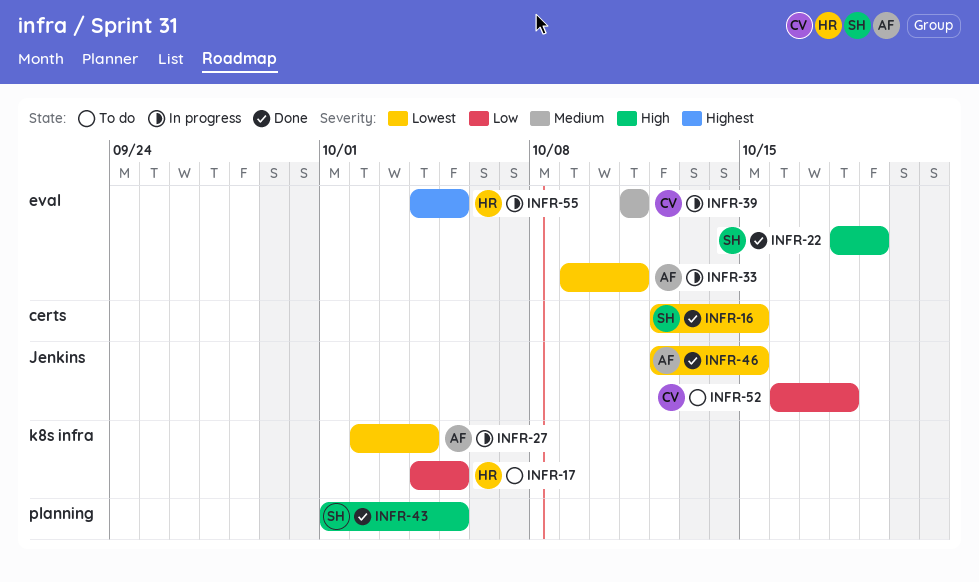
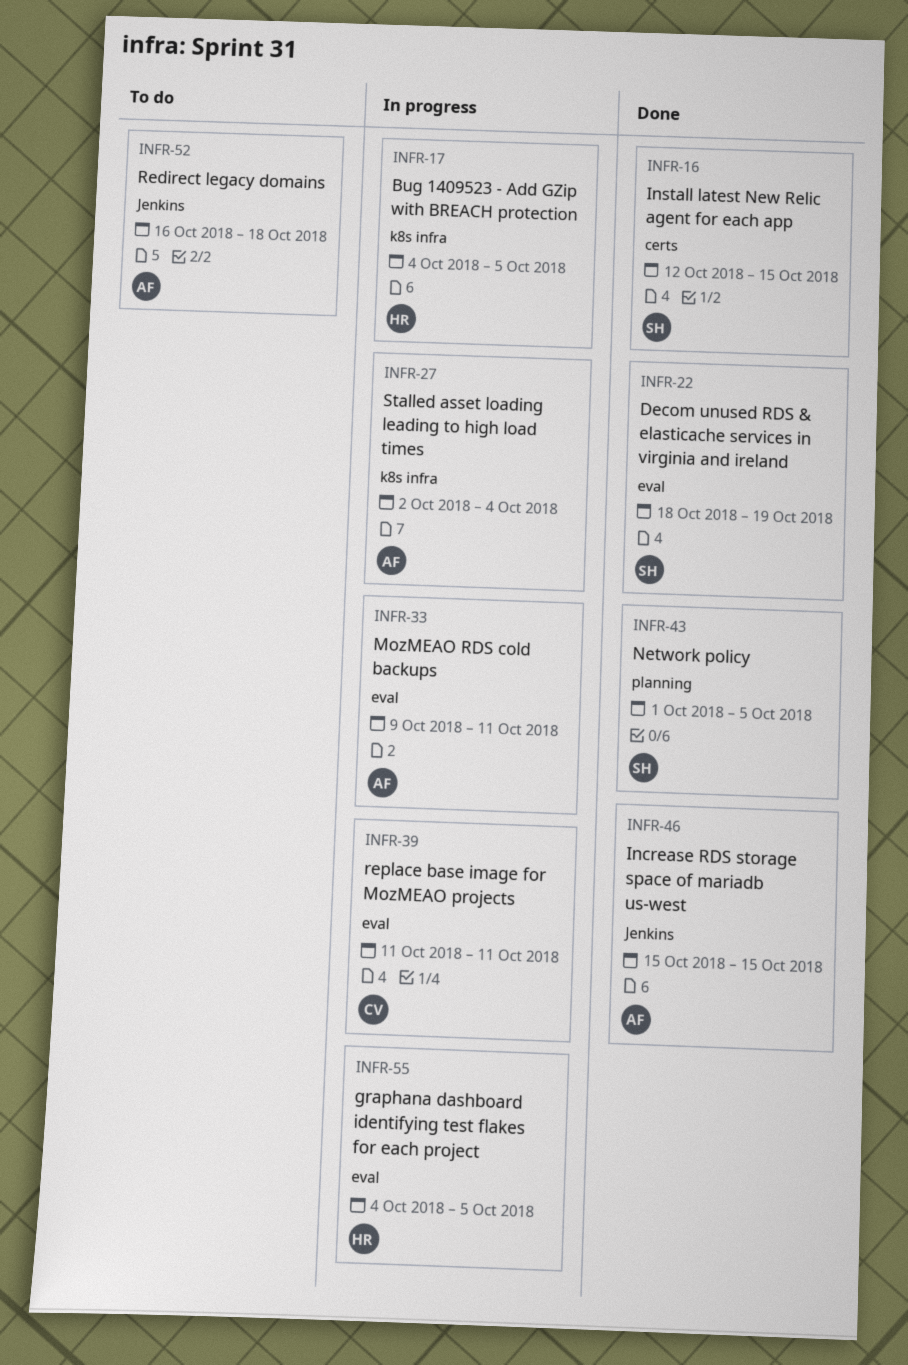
INFR-17, status: To do -> In progress
INFR-46, start: Oct 12 -> Oct 15
INFR-52, owner: CV -> AF

